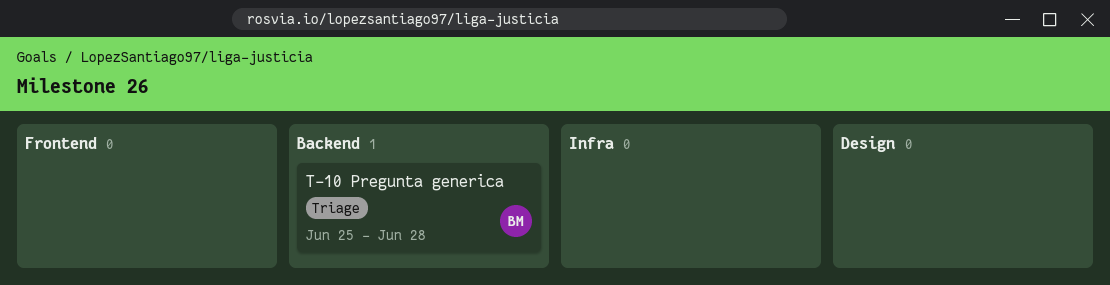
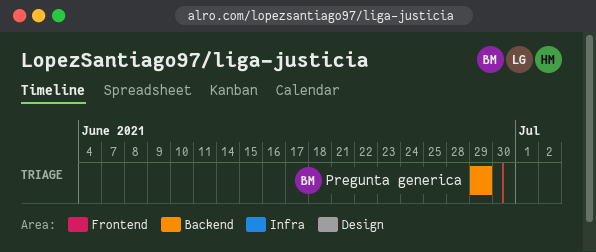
Pregunta generica, start: Jun 25 -> Jun 29
Pregunta generica, due: Jun 28 -> Jun 29

